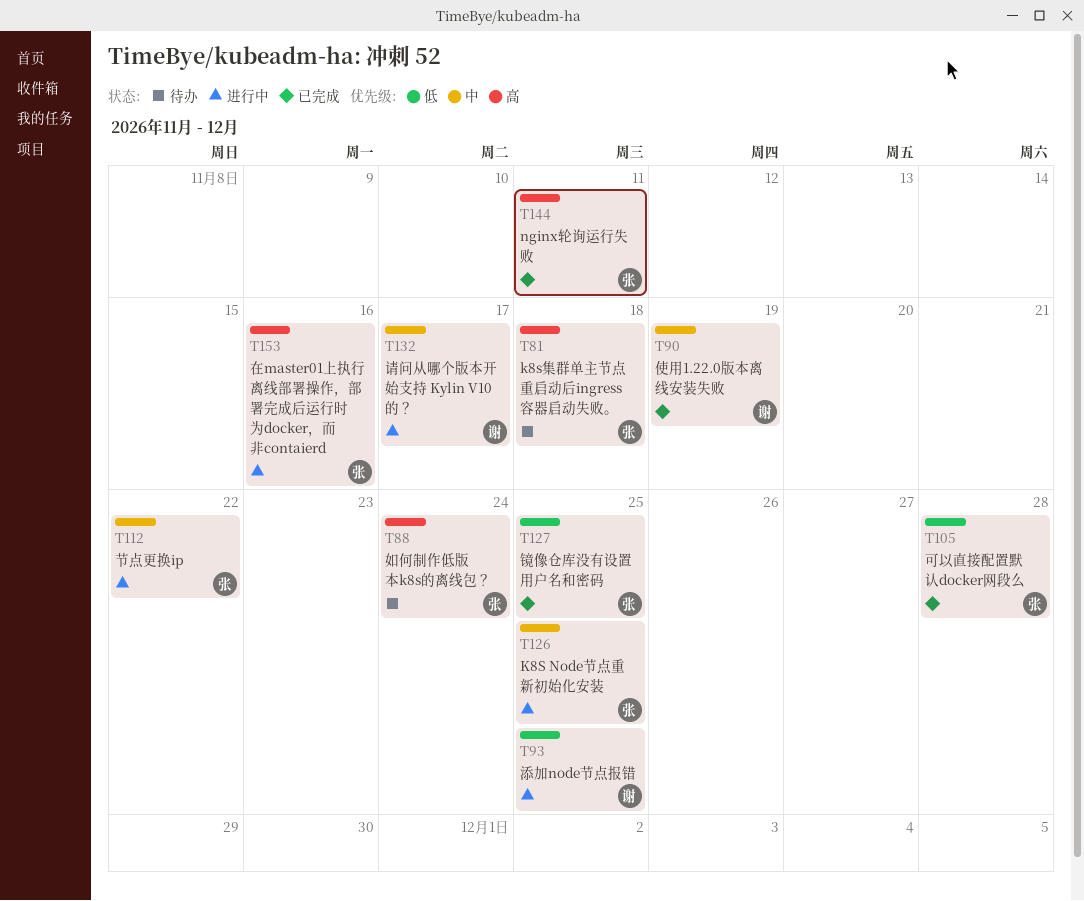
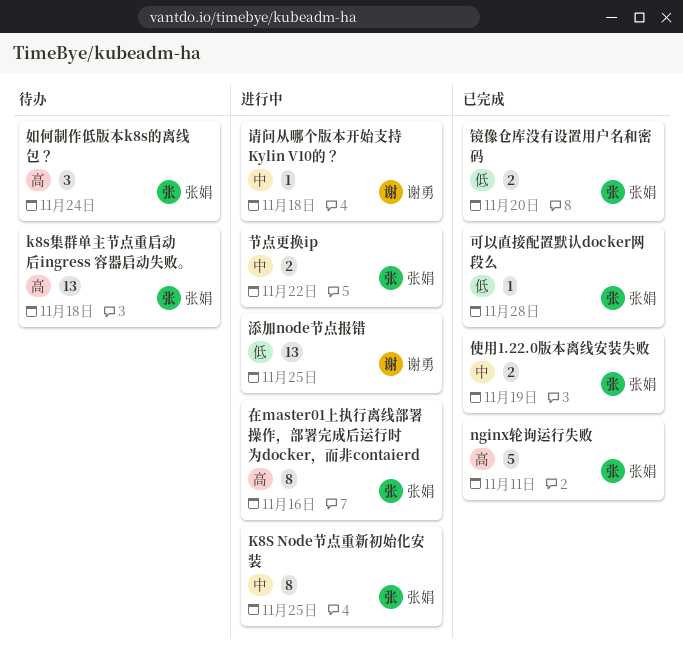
使用1.22.0版本离线安装失败, owner: 谢勇 -> 张娟
请问从哪个版本开始支持 Kylin V10的？, due: Nov 17 -> Nov 18
镜像仓库没有设置用户名和密码, due: Nov 25 -> Nov 20

